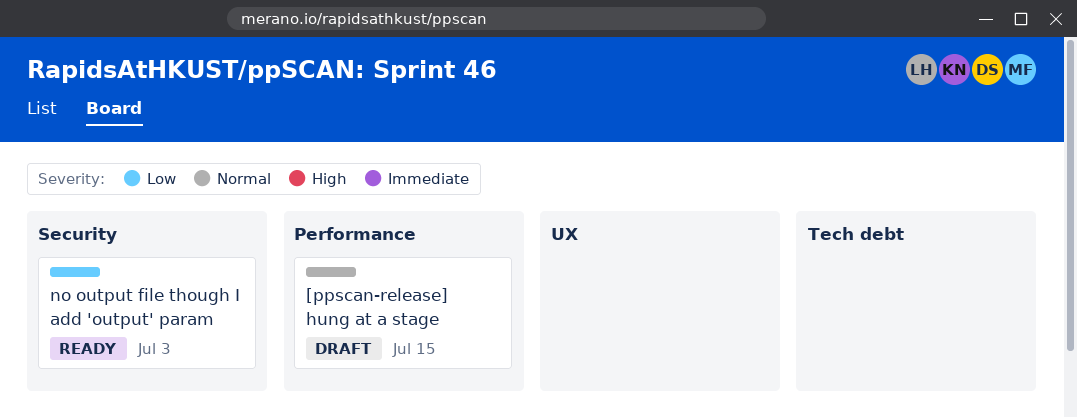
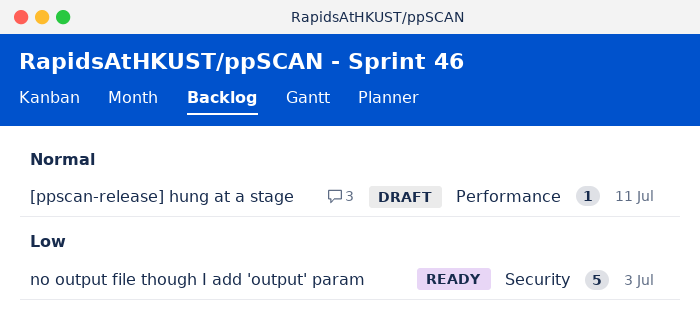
[ppscan-release] hung at a stage, due: Jul 15 -> Jul 11

